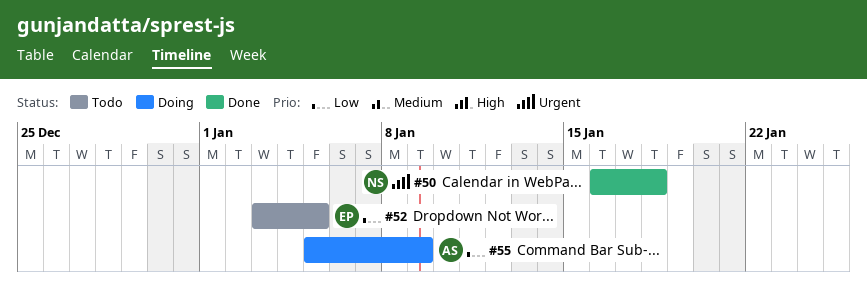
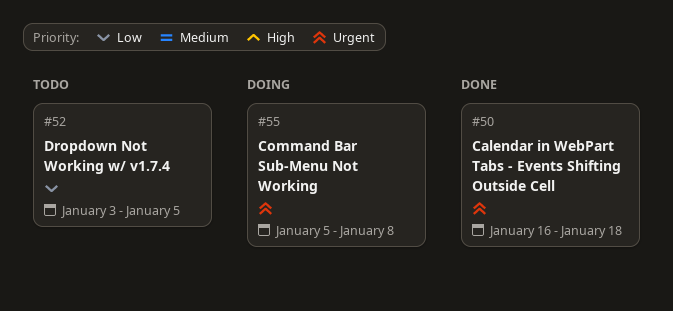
#55, priority: Low -> Urgent
#55, due: Jan 9 -> Jan 8

